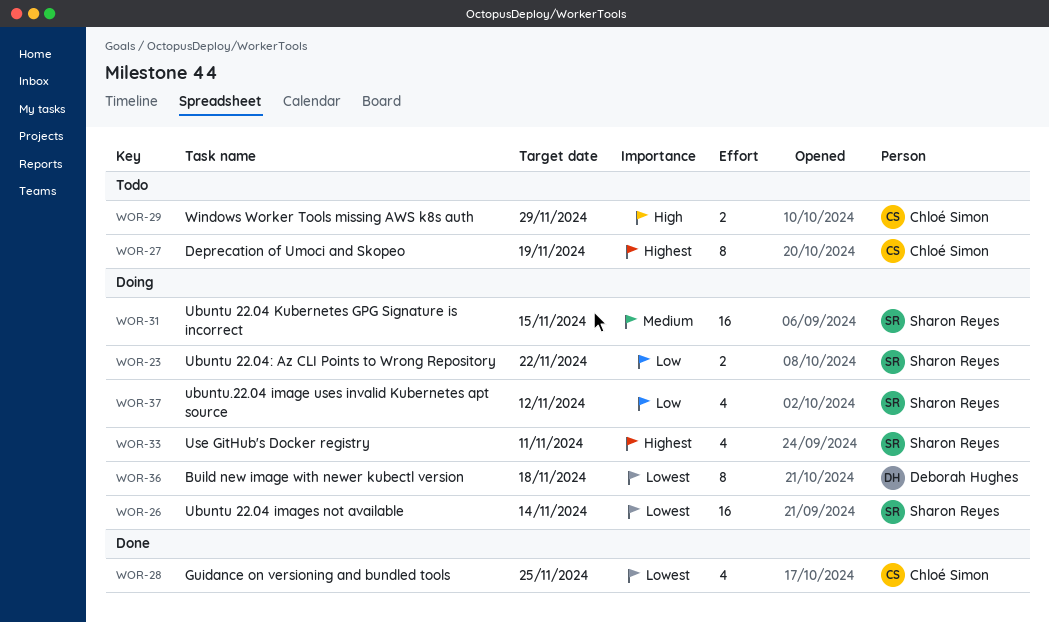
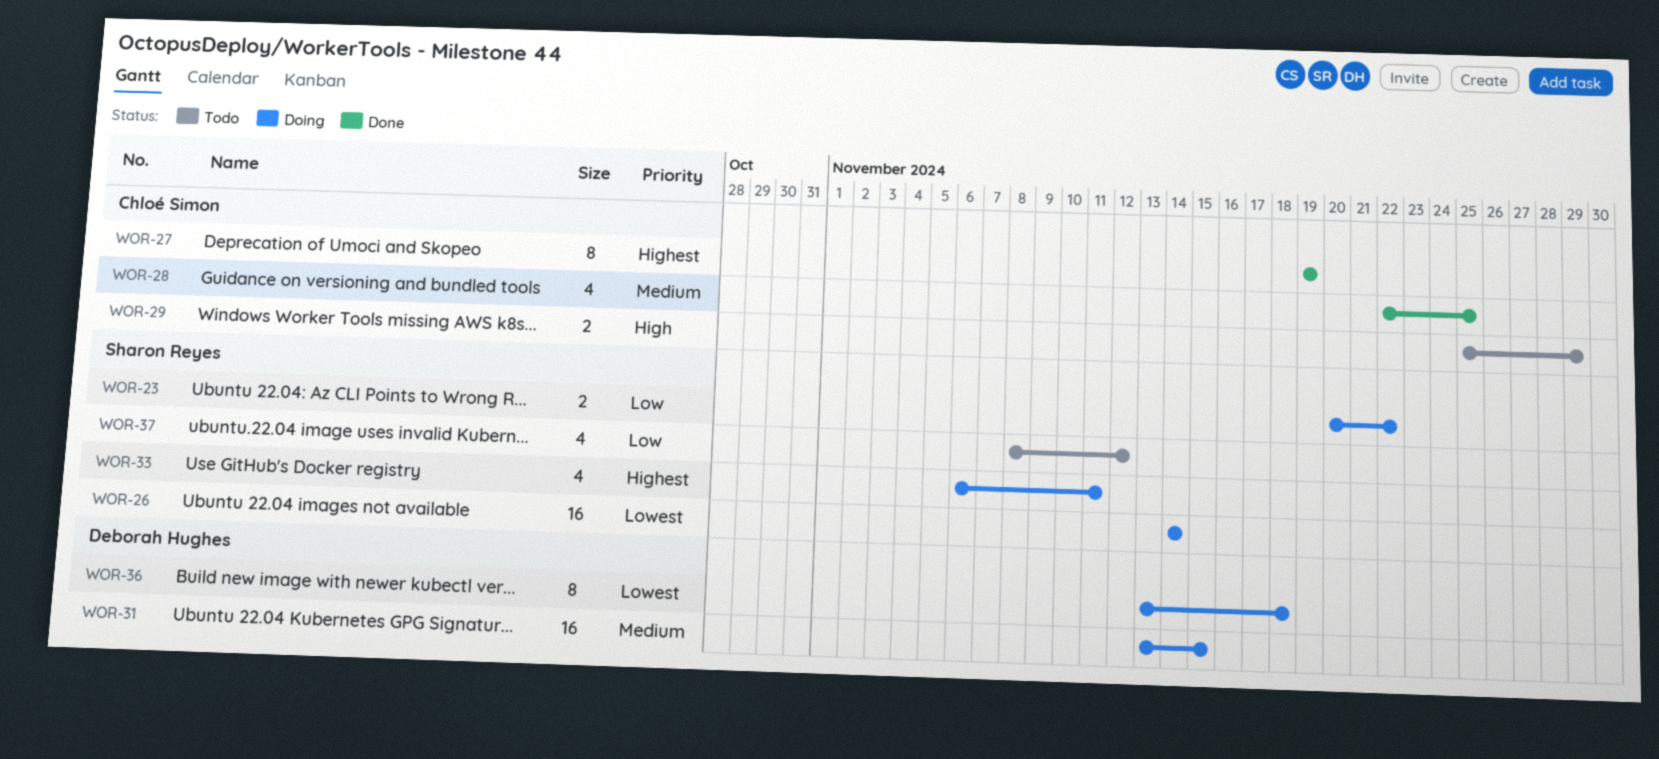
WOR-27, status: Todo -> Done
WOR-28, priority: Lowest -> Medium
WOR-31, owner: Sharon Reyes -> Deborah Hughes
WOR-37, status: Doing -> Todo

